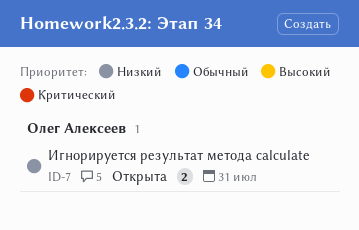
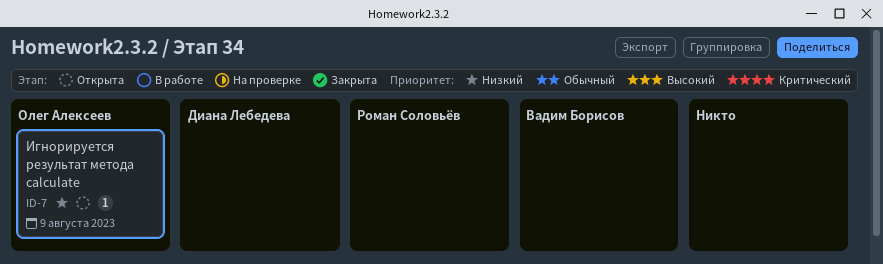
ID-7, estimate: 2 -> 1
ID-7, due: Jul 31 -> Aug 9

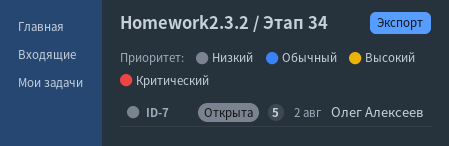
ID-7, estimate: 1 -> 5
ID-7, due: Aug 9 -> Aug 2

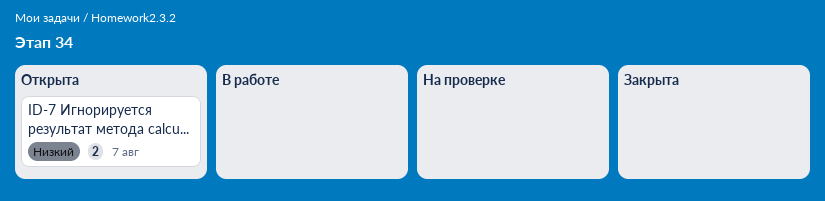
ID-7, estimate: 5 -> 2
ID-7, due: Aug 2 -> Aug 7

